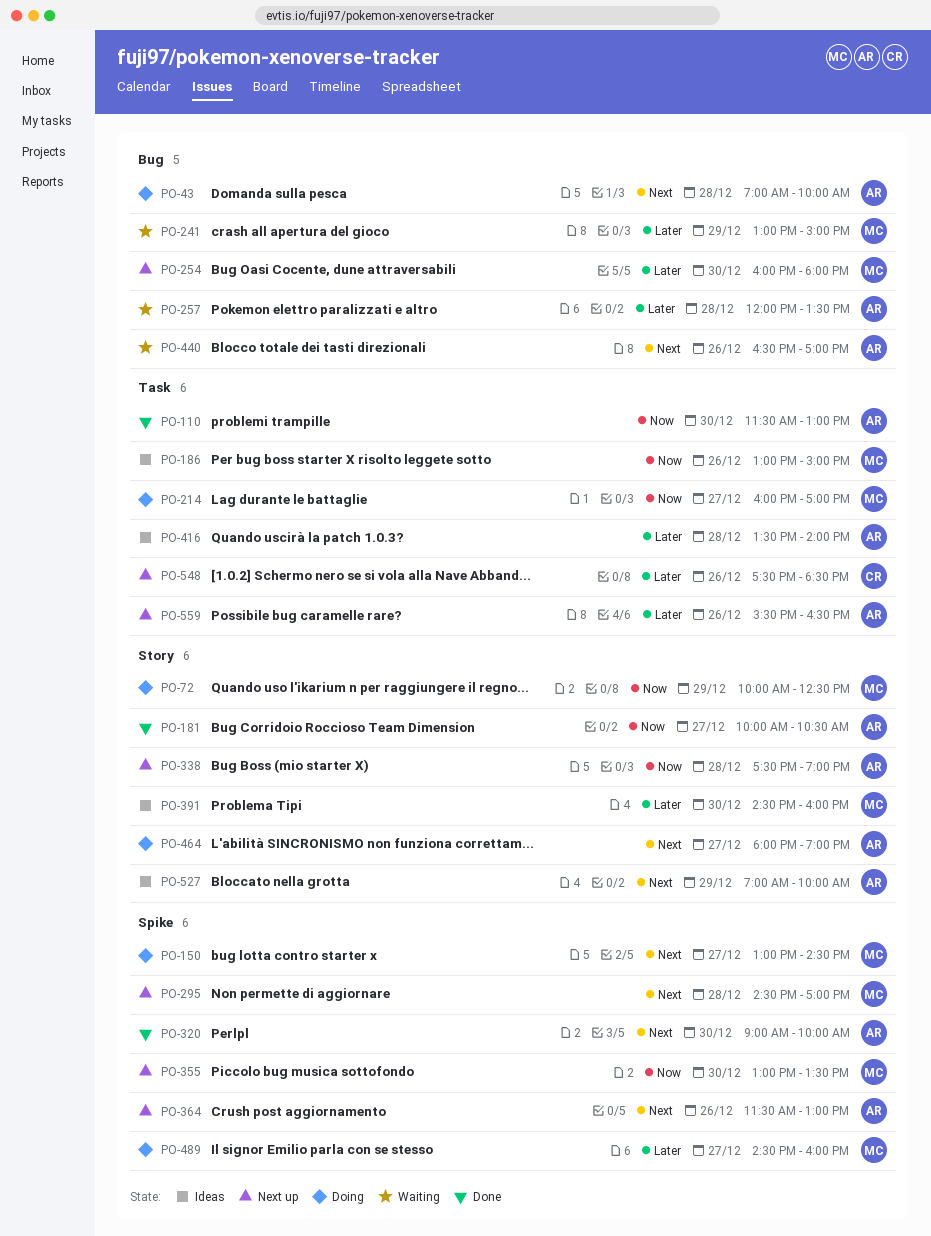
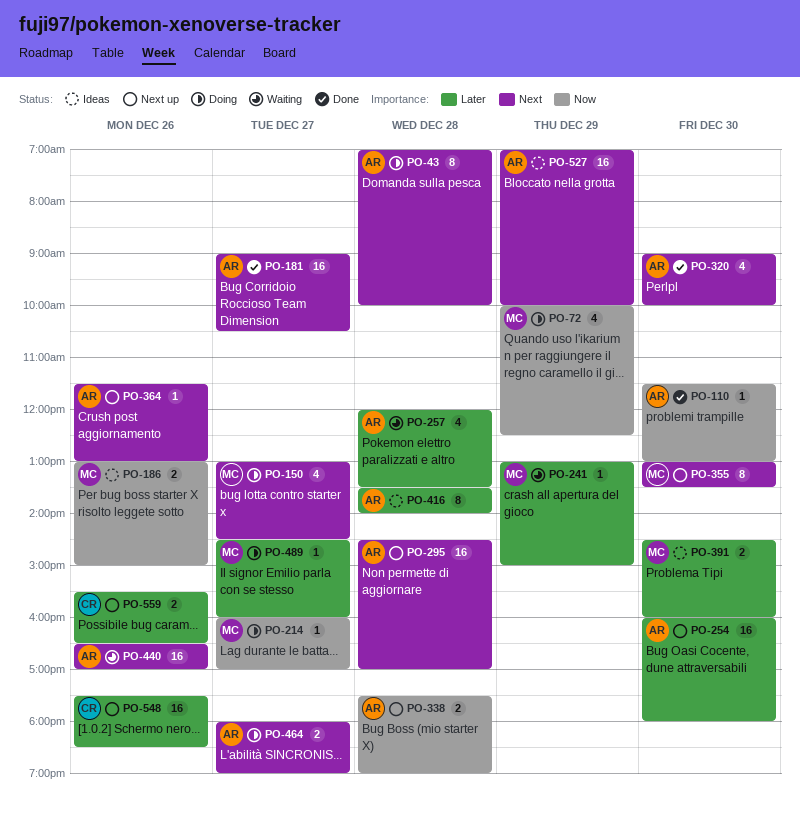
PO-181, priority: Now -> Next
PO-181, begins: 10:00 -> 09:00
PO-254, owner: MC -> AR
PO-295, owner: MC -> AR
PO-355, priority: Now -> Next
PO-559, owner: AR -> CR

